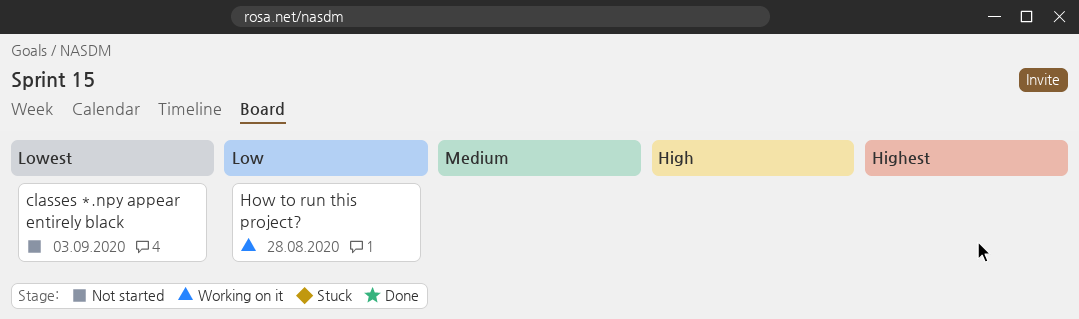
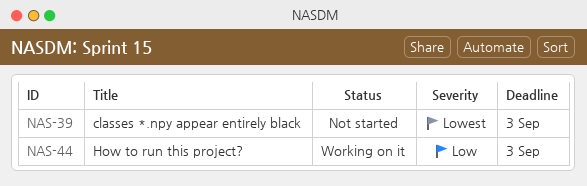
How to run this project?, due: Aug 28 -> Sep 3

